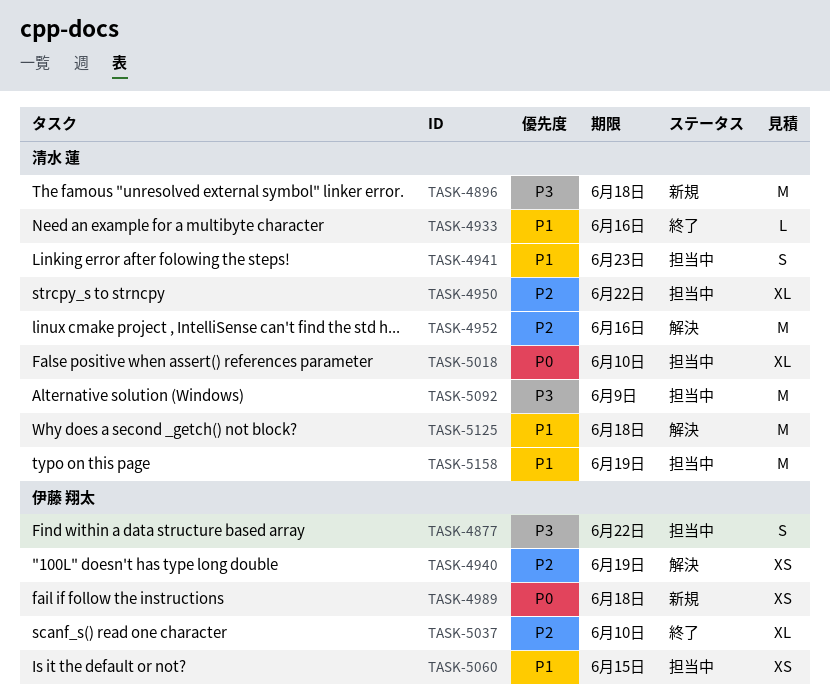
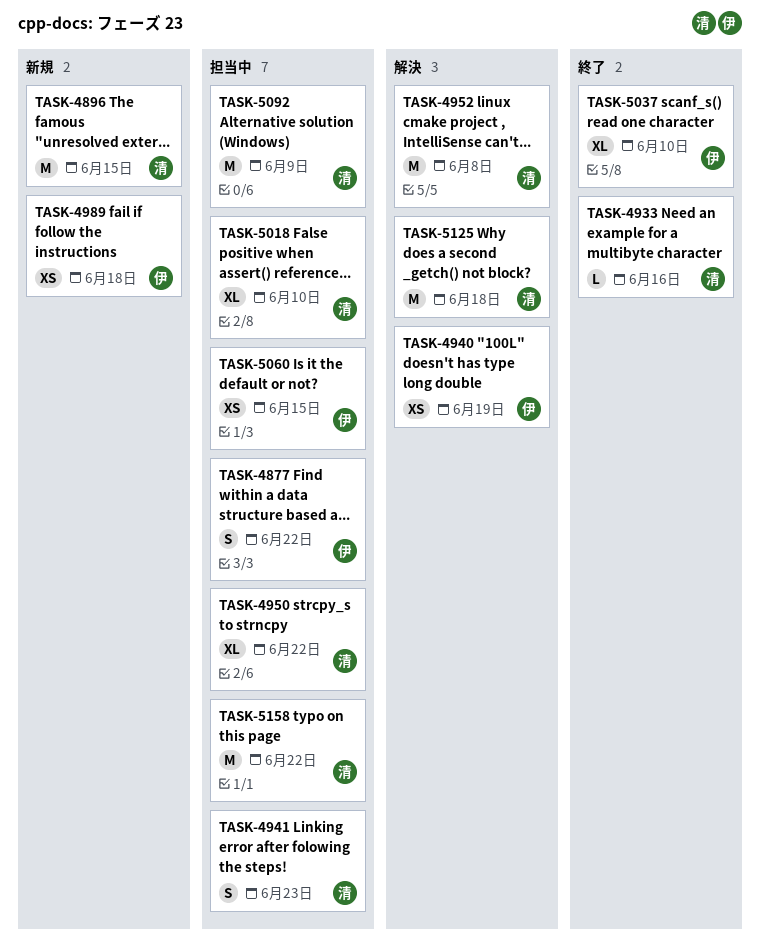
TASK-4896, due: Jun 18 -> Jun 15
TASK-4952, due: Jun 16 -> Jun 8
TASK-5158, due: Jun 19 -> Jun 22

